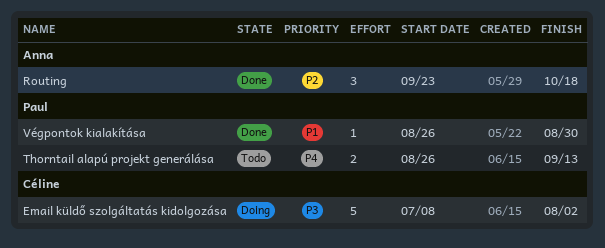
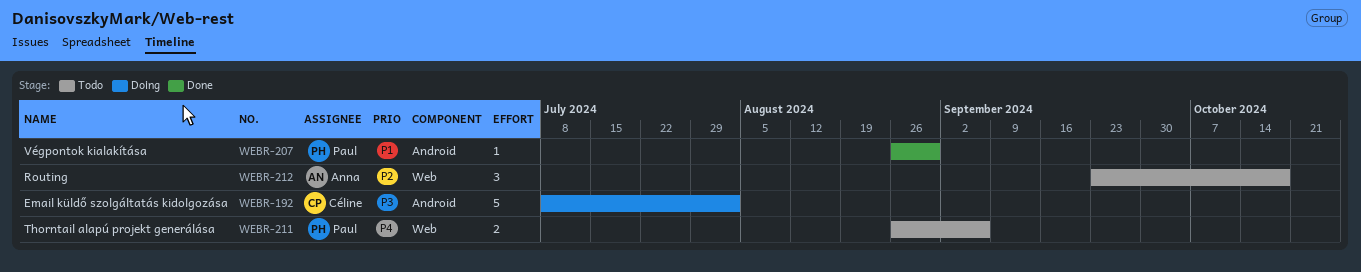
Routing, status: Done -> Todo
Thorntail alapú projekt generálása, due: Sep 13 -> Sep 6

